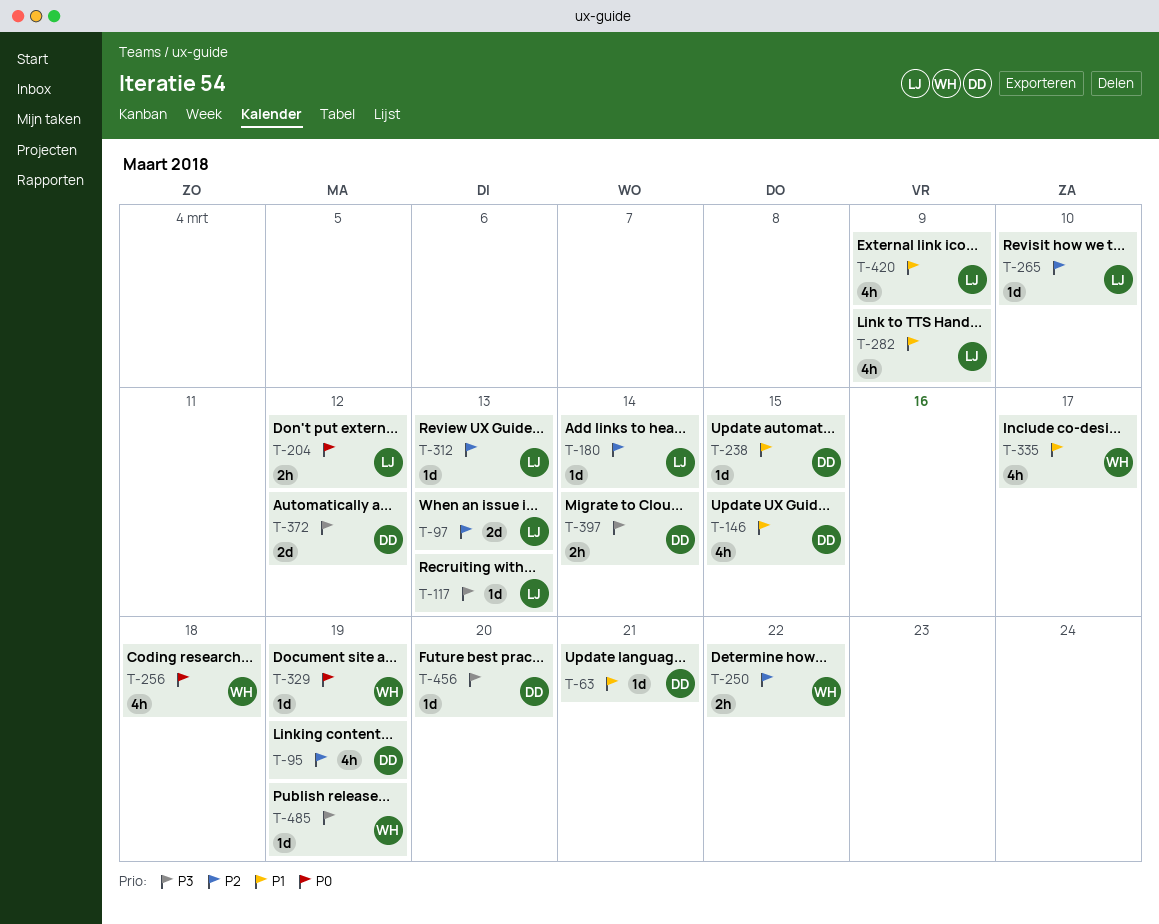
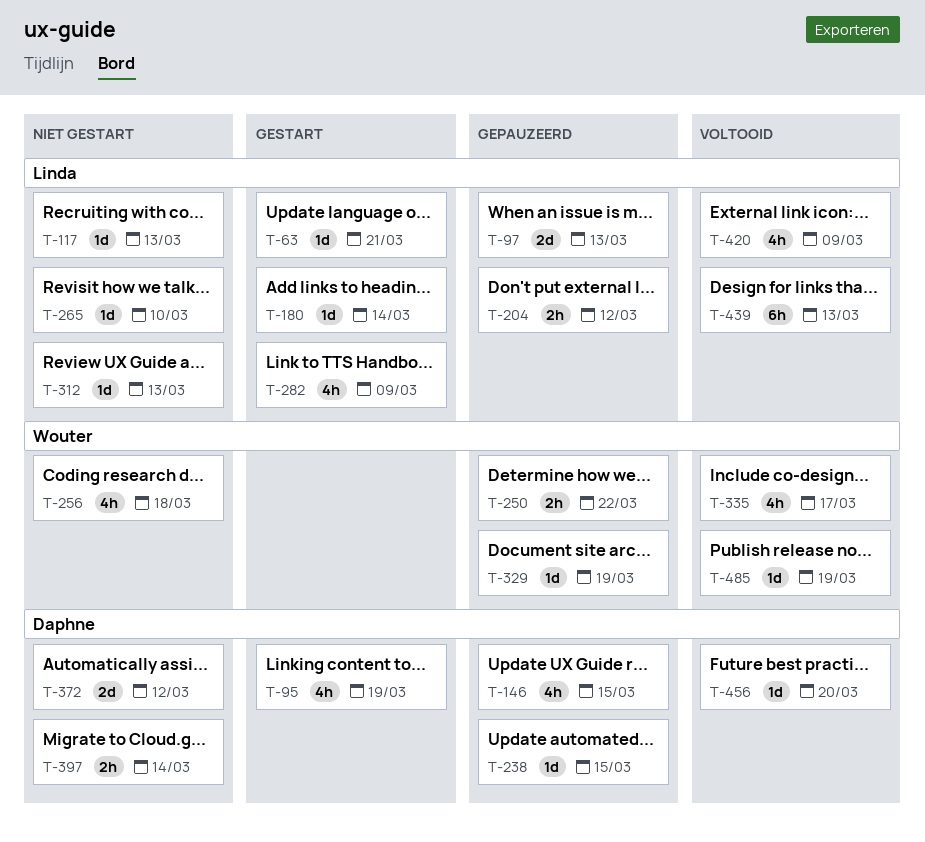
T-63, owner: Daphne -> Linda
T-439: none -> present

